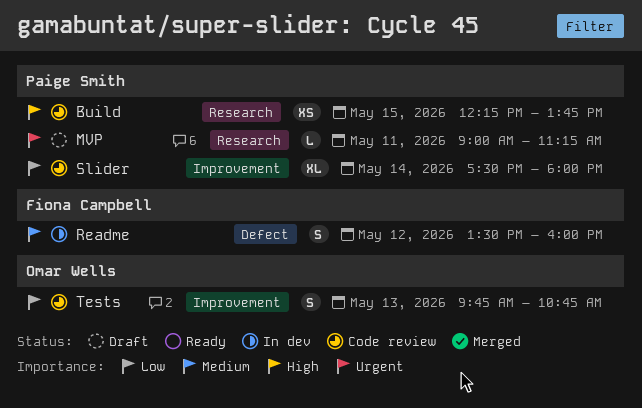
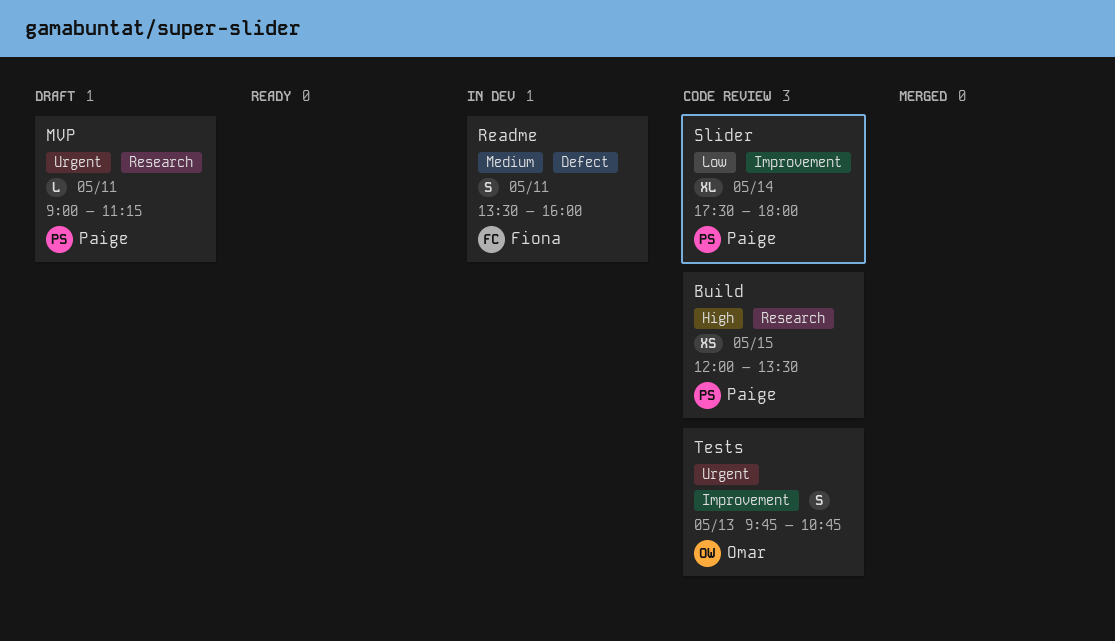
Build, begins: 12:15 -> 12:00
Build, ends: 13:45 -> 13:30
Readme, day: May 12 -> May 11
Tests, priority: Low -> Urgent

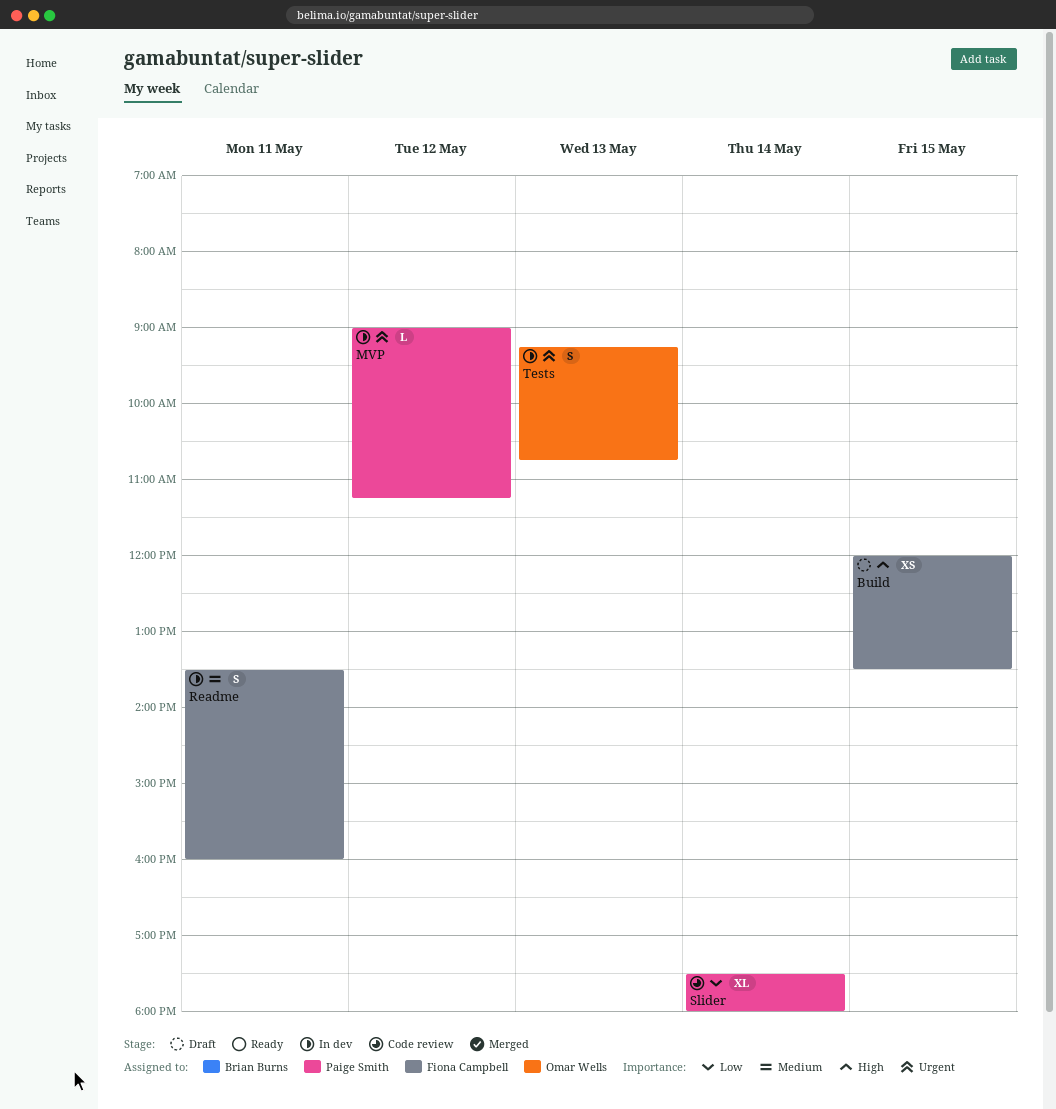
Build, status: Code review -> Draft
Build, owner: Paige Smith -> Fiona Campbell
MVP, status: Draft -> In dev
MVP, day: May 11 -> May 12
Tests, status: Code review -> In dev
Tests, begins: 09:45 -> 09:15

